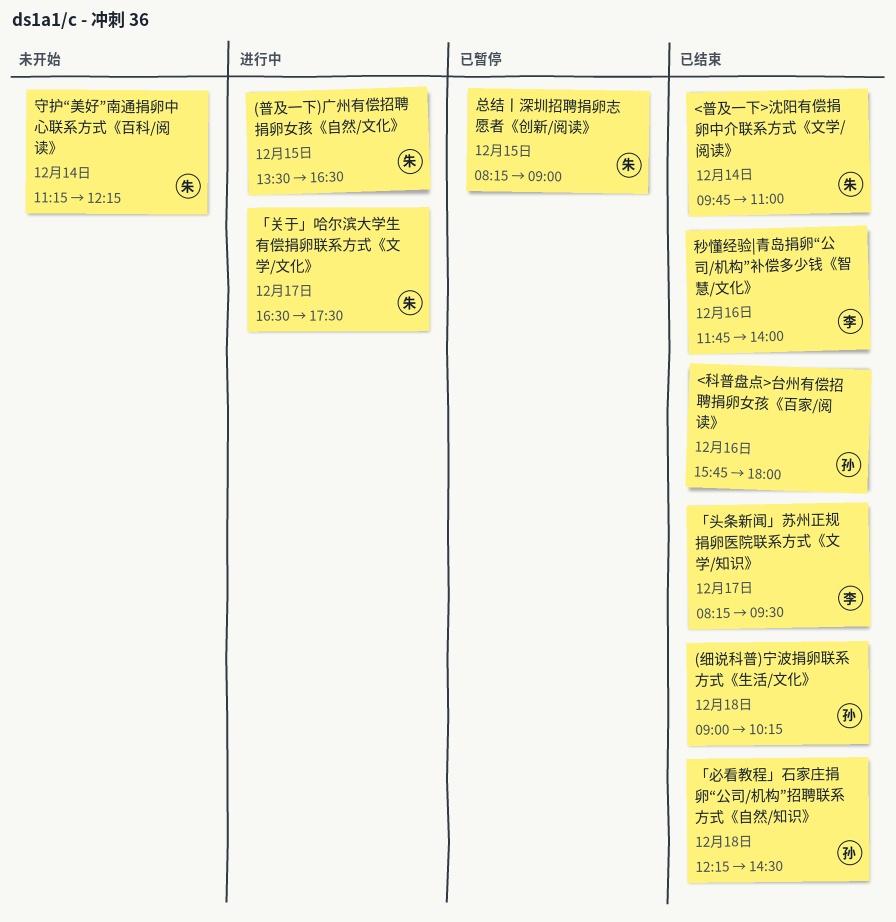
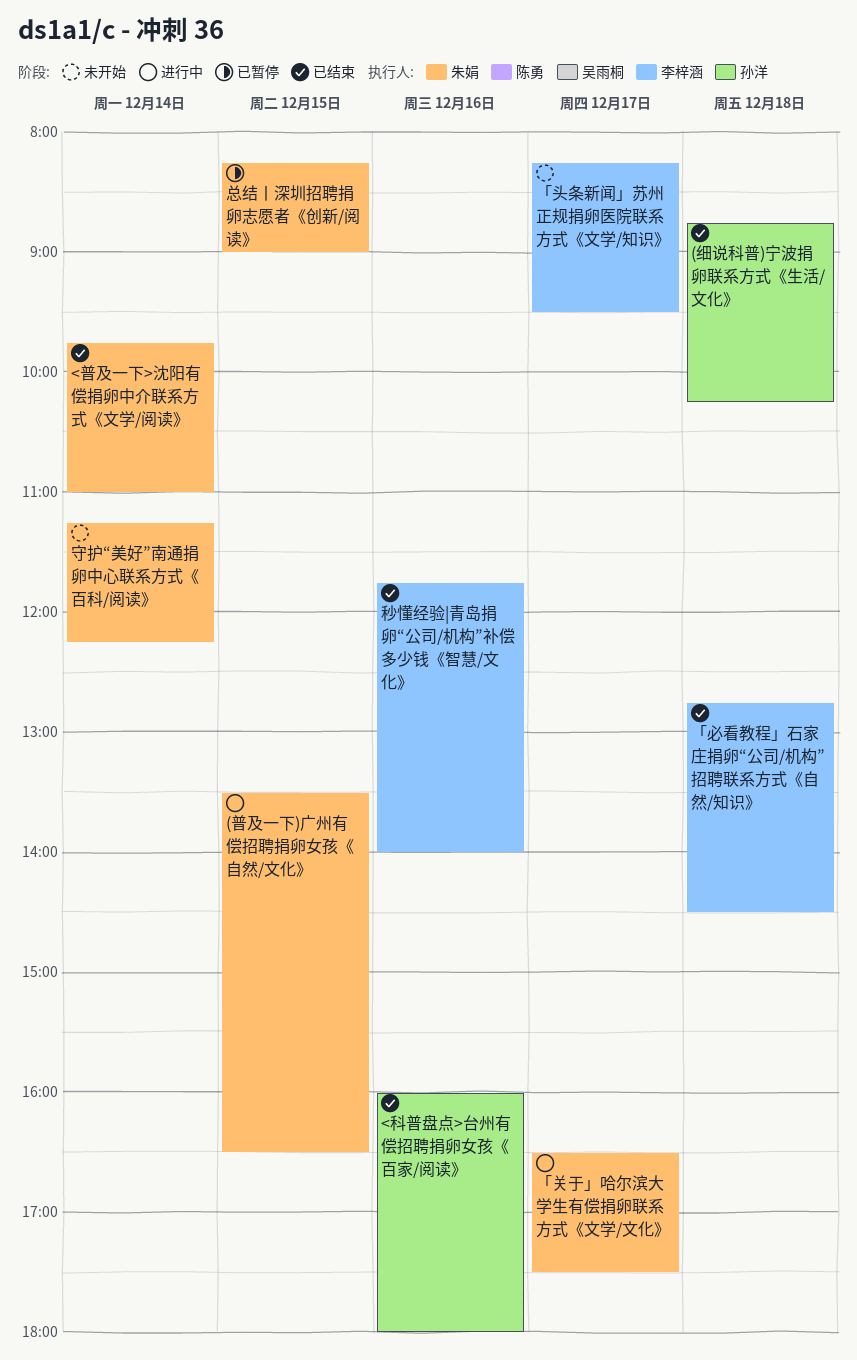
(细说科普)宁波捐卵联系方式《生活/文化》, begins: 09:00 -> 08:45
<科普盘点>台州有偿招聘捐卵女孩《百家/阅读》, begins: 15:45 -> 16:00
「头条新闻」苏州正规捐卵医院联系方式《文学/知识》, status: 已结束 -> 未开始
「必看教程」石家庄捐卵“公司/机构”招聘联系方式《自然/知识》, owner: 孙洋 -> 李梓涵
「必看教程」石家庄捐卵“公司/机构”招聘联系方式《自然/知识》, begins: 12:15 -> 12:45

